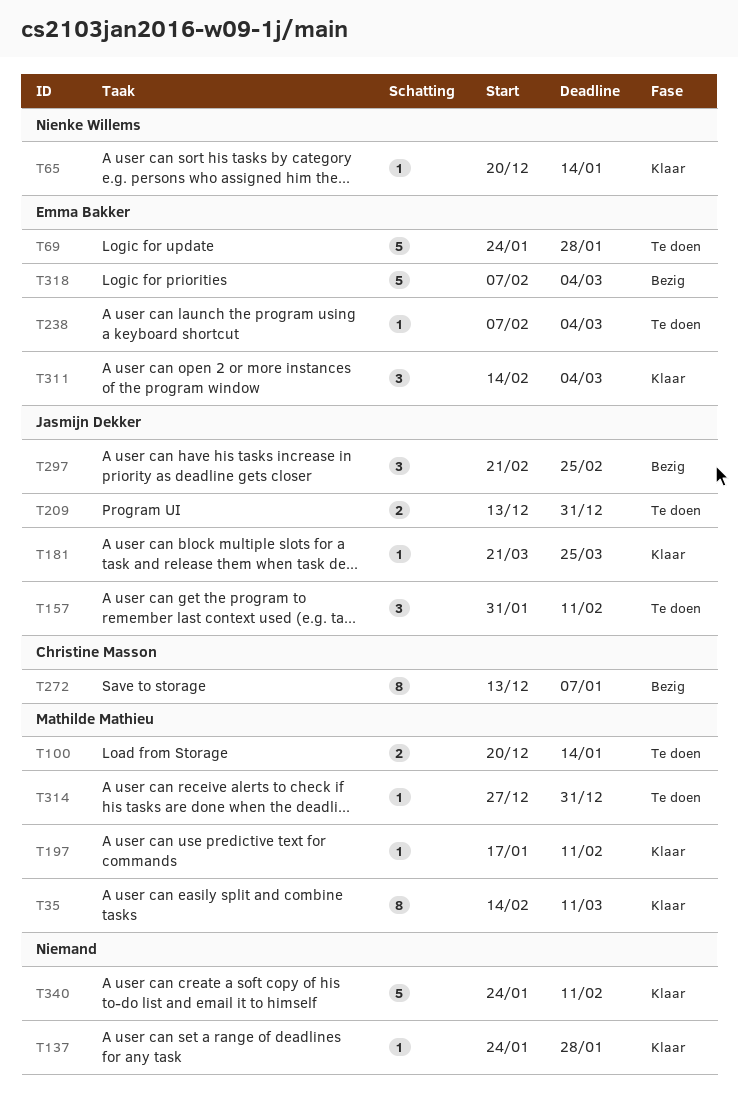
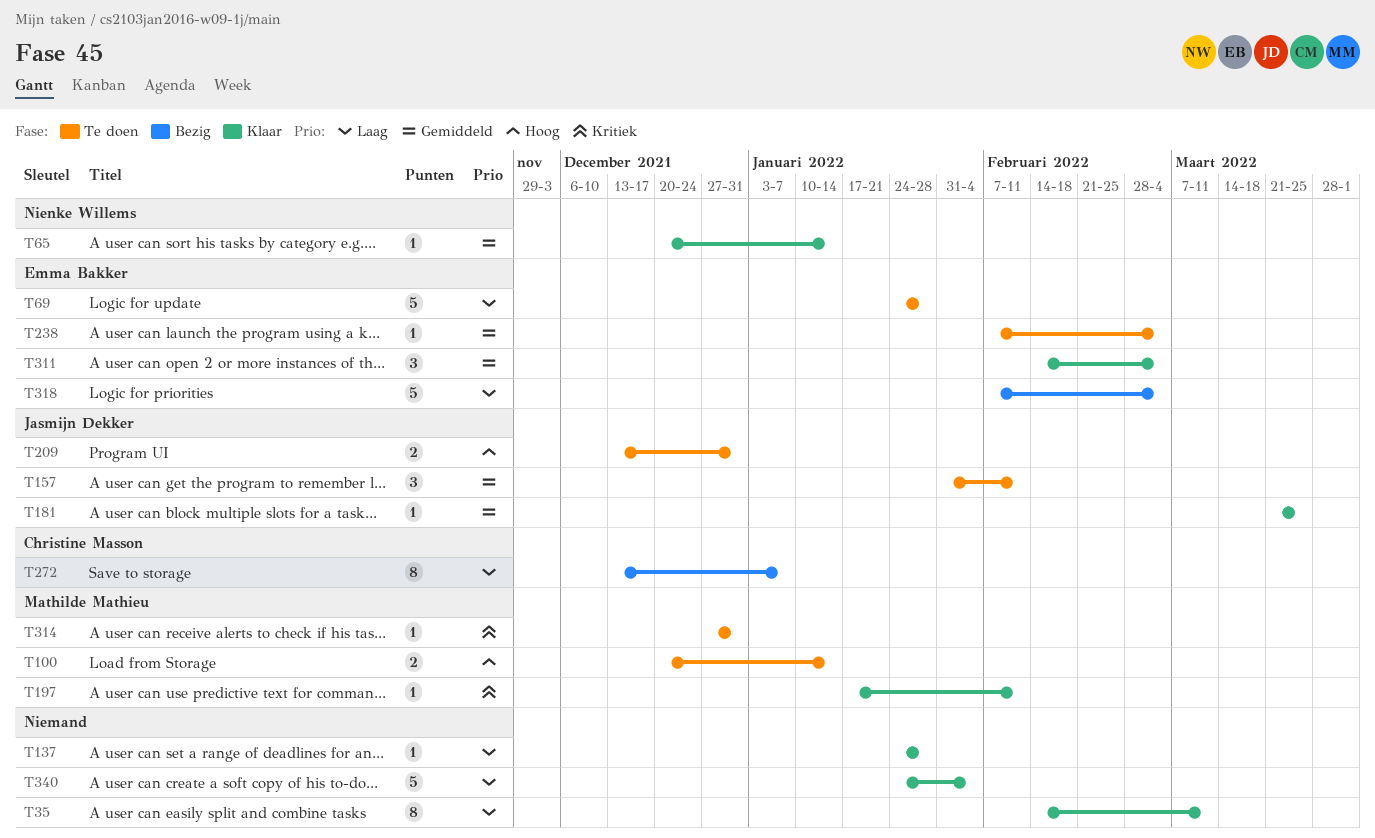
T35, owner: Mathilde Mathieu -> none
T297: present -> none
T340, due: Feb 11 -> Feb 4

